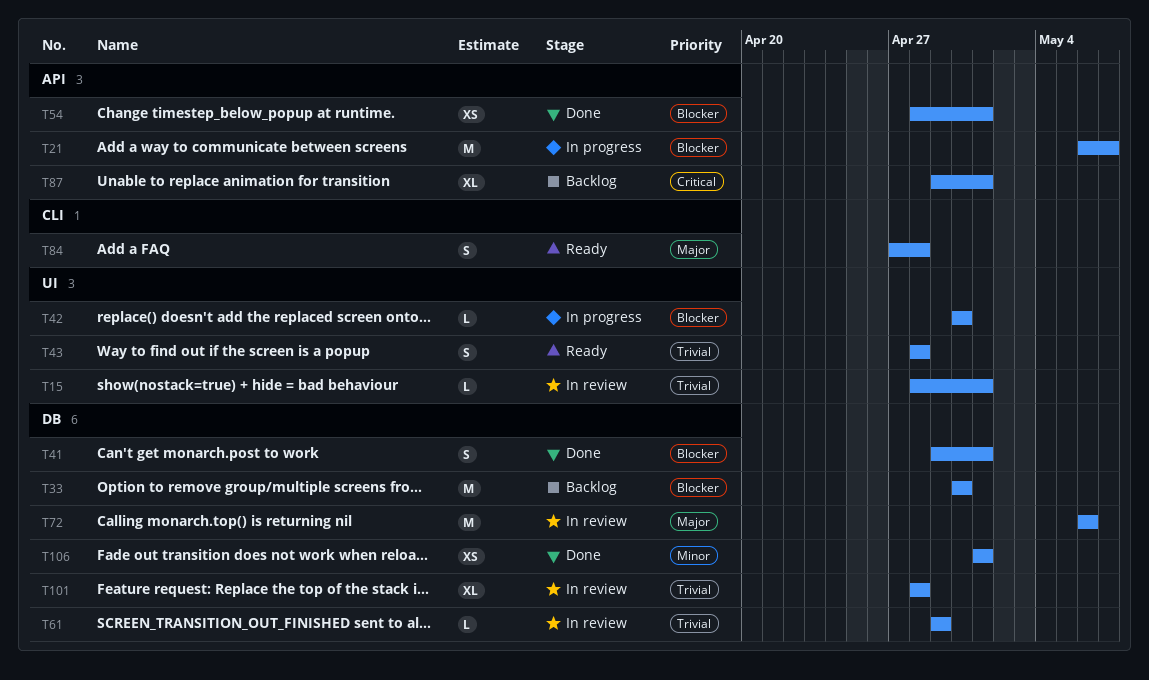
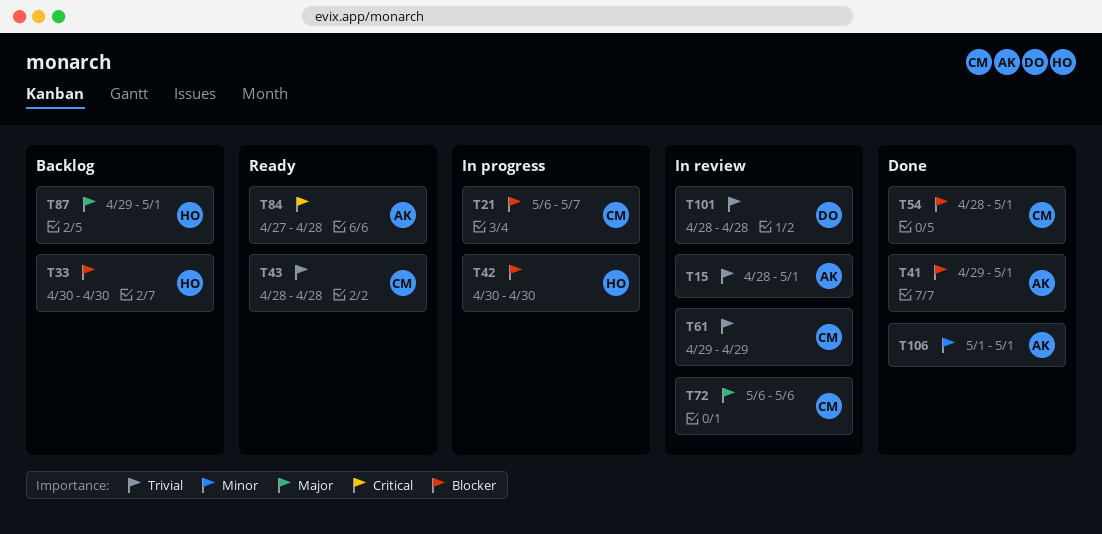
T84, priority: Major -> Critical
T87, priority: Critical -> Major

